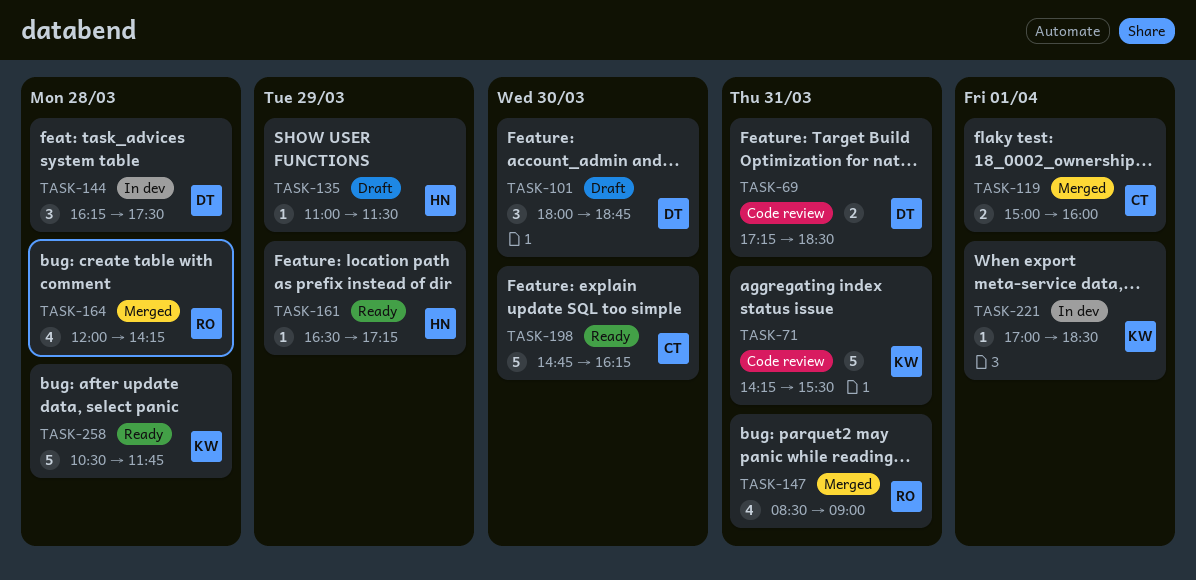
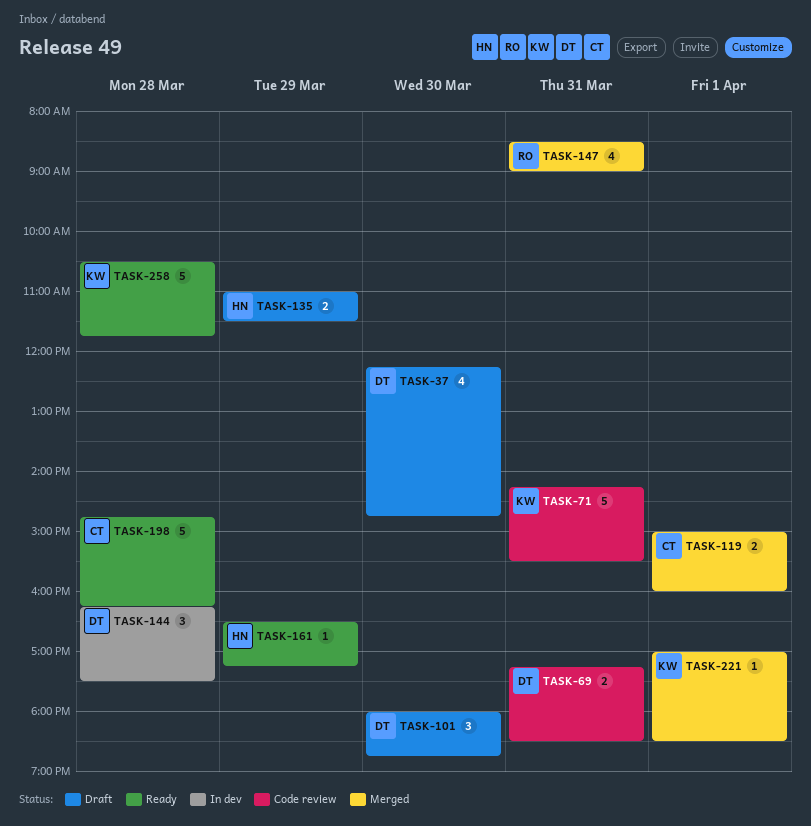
TASK-37: none -> present
TASK-135, estimate: 1 -> 2
TASK-164: present -> none
TASK-198, day: Mar 30 -> Mar 28
TASK-221, status: In dev -> Merged

